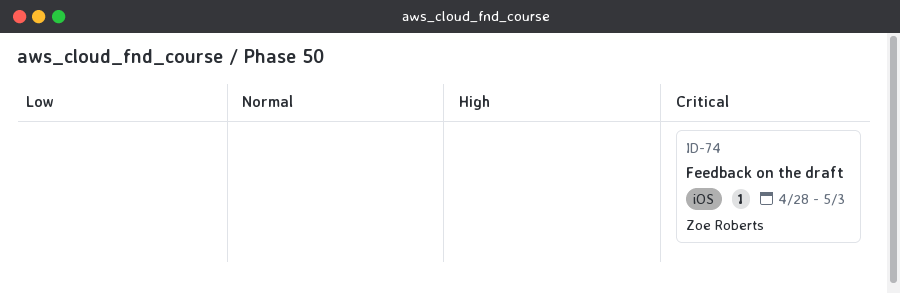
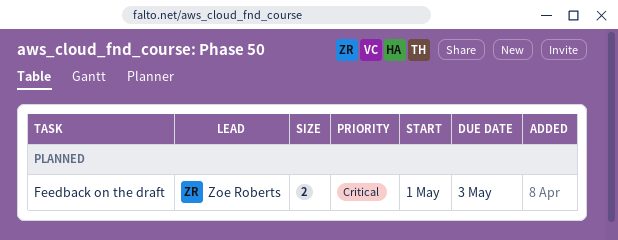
Feedback on the draft, estimate: 1 -> 2
Feedback on the draft, start: Apr 28 -> May 1

